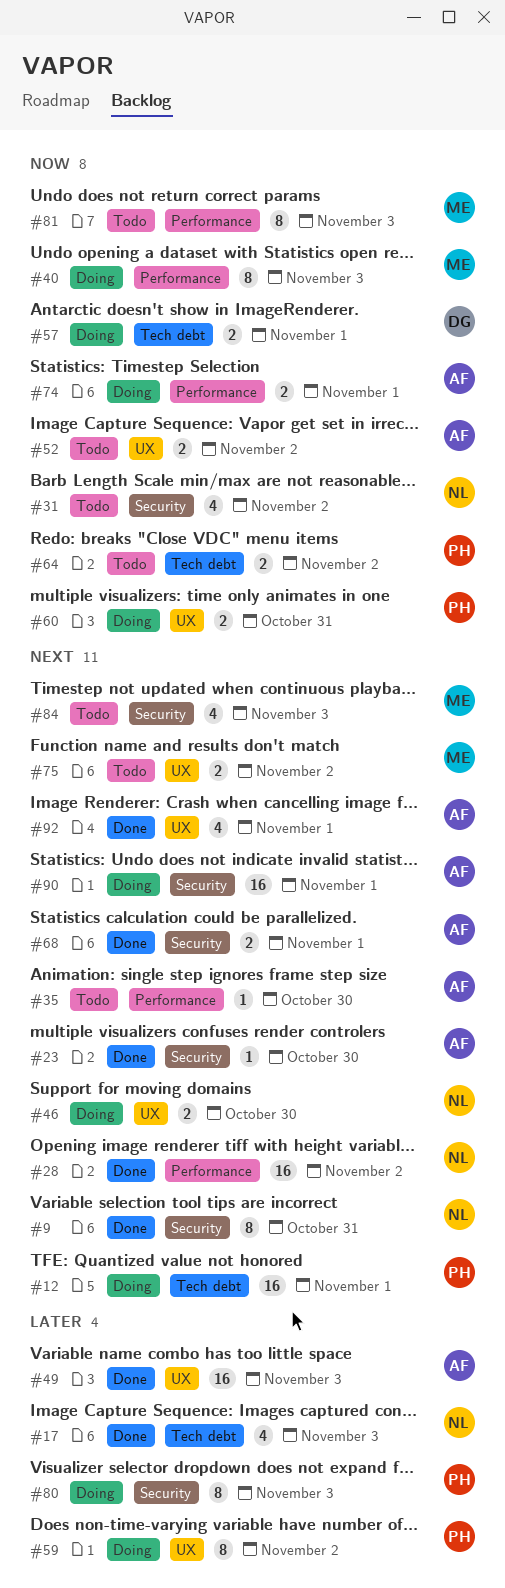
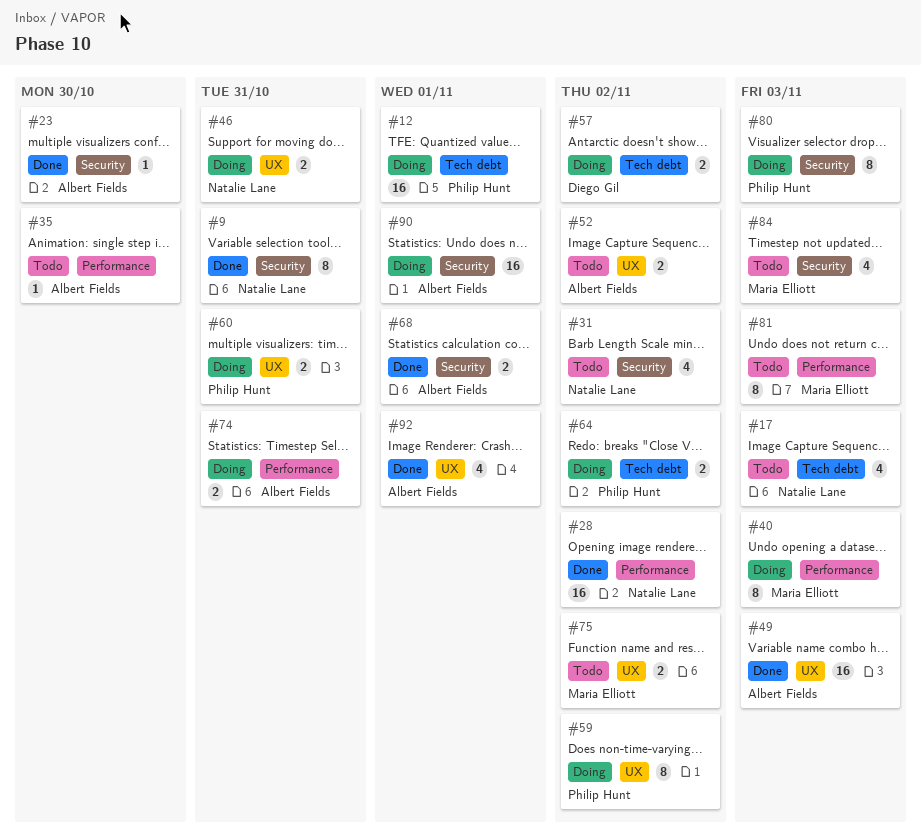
#17, status: Done -> Todo
#46, due: Oct 30 -> Oct 31
#57, due: Nov 1 -> Nov 2
#64, status: Todo -> Doing
#74, due: Nov 1 -> Oct 31

